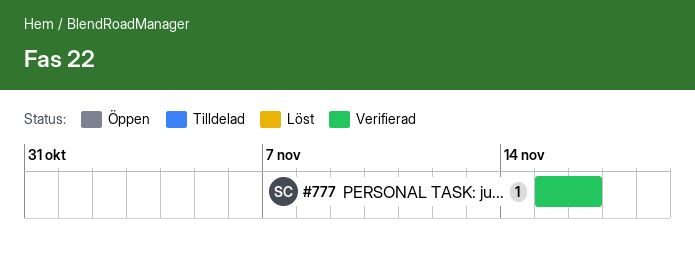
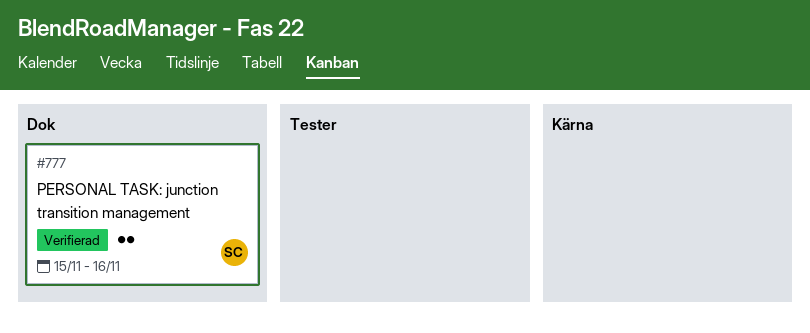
#777, estimate: 1 -> 2

